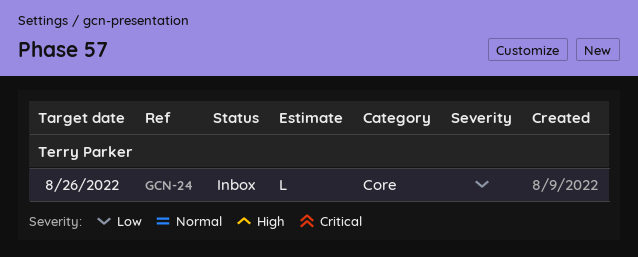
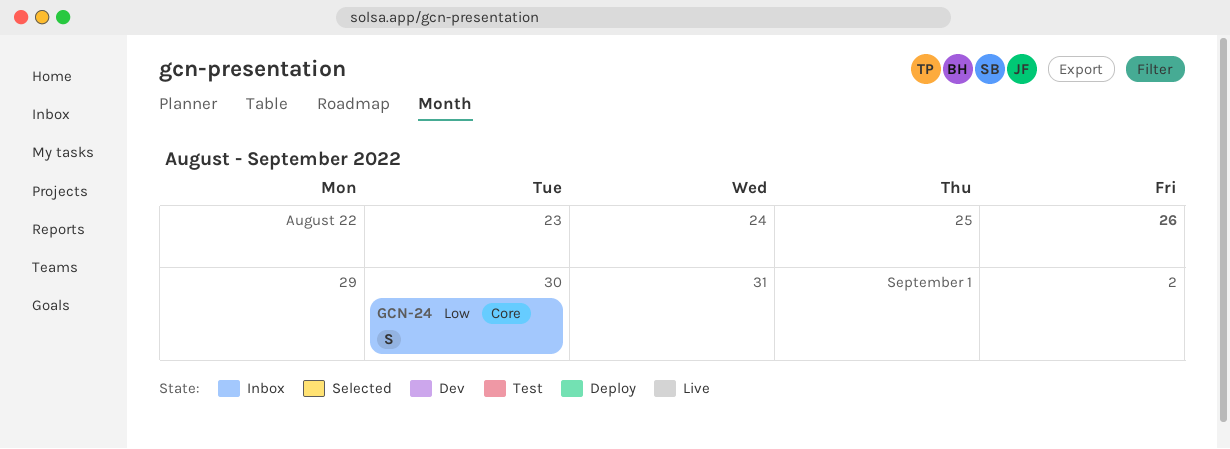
GCN-24, estimate: L -> S
GCN-24, due: Aug 26 -> Aug 30

